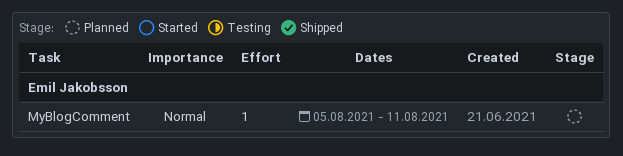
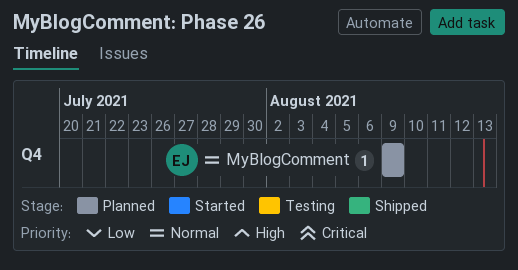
MyBlogComment, start: Aug 5 -> Aug 9
MyBlogComment, due: Aug 11 -> Aug 9

